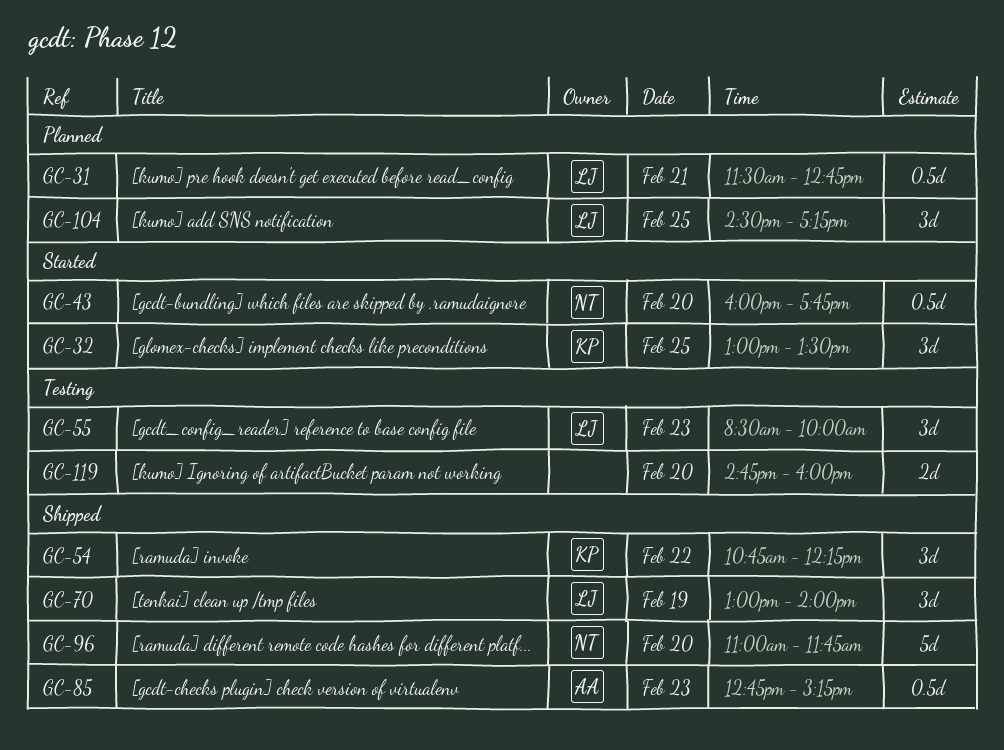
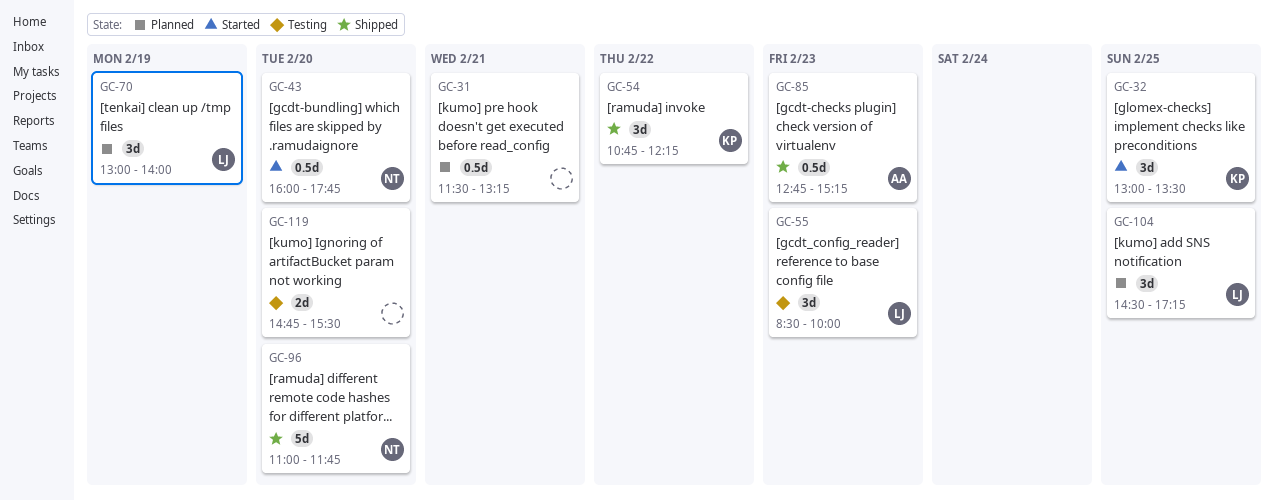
GC-31, owner: LJ -> none
GC-31, ends: 12:45 -> 13:15
GC-70, status: Shipped -> Planned
GC-119, ends: 16:00 -> 15:30

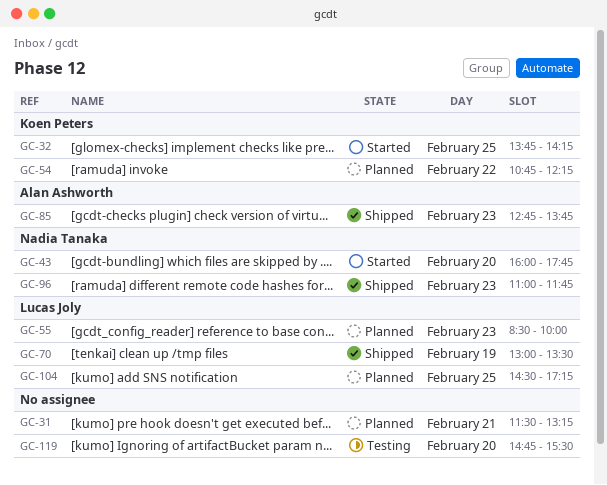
GC-32, begins: 13:00 -> 13:45
GC-32, ends: 13:30 -> 14:15
GC-54, status: Shipped -> Planned
GC-55, status: Testing -> Planned
GC-70, status: Planned -> Shipped
GC-70, ends: 14:00 -> 13:30
GC-85, ends: 15:15 -> 13:45
GC-96, day: Feb 20 -> Feb 23

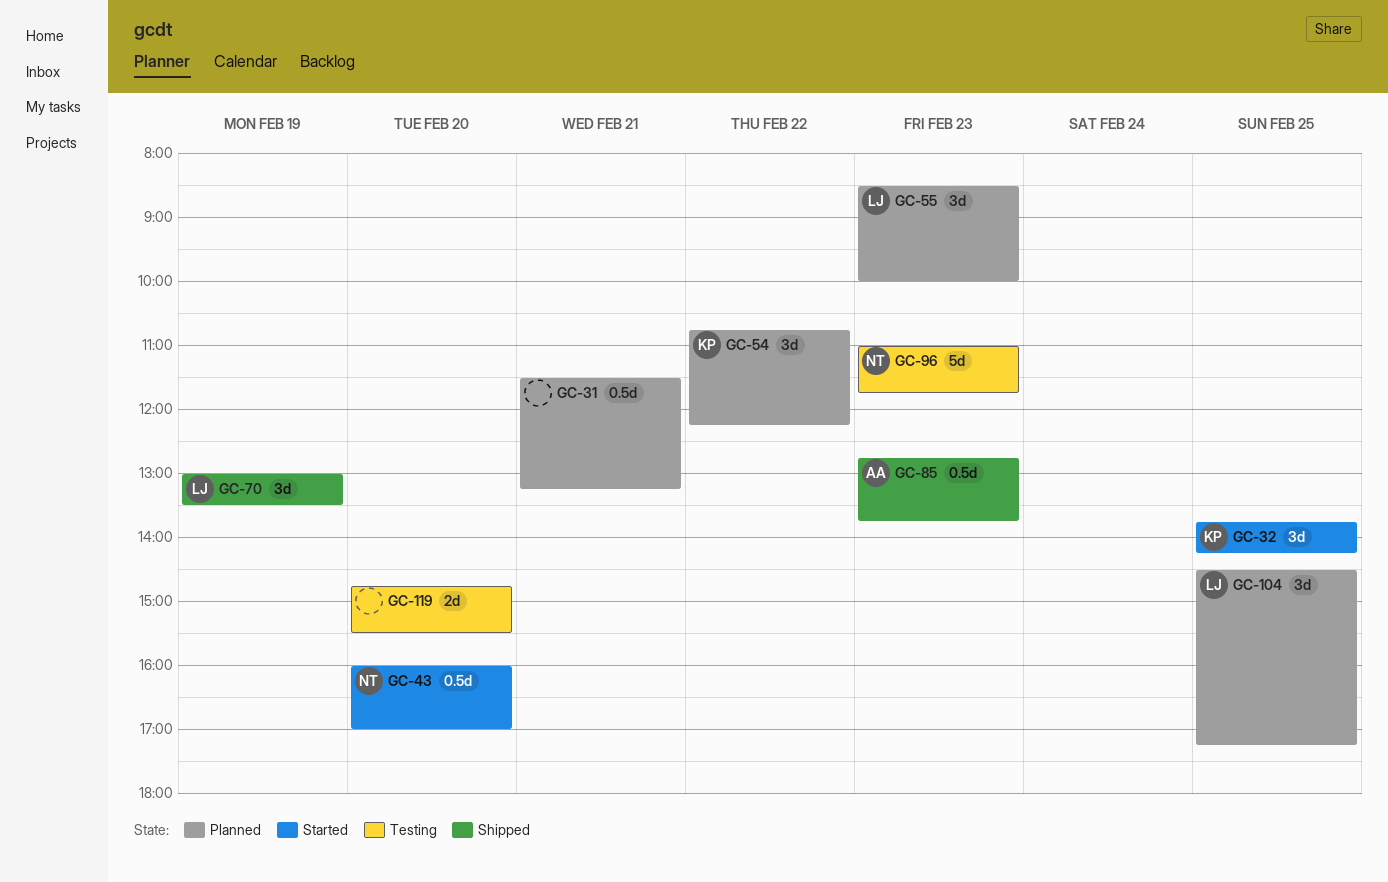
GC-43, ends: 17:45 -> 17:00
GC-96, status: Shipped -> Testing

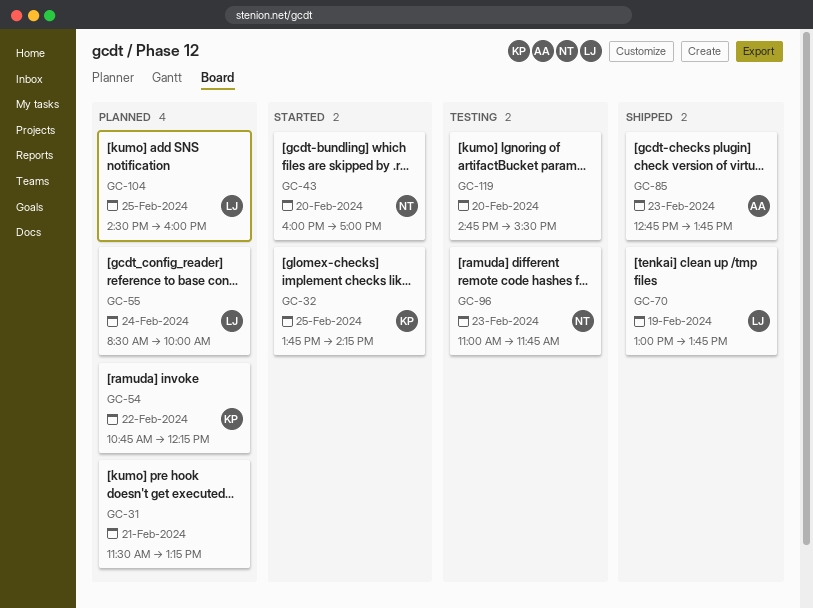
GC-55, day: Feb 23 -> Feb 24
GC-70, ends: 13:30 -> 13:45
GC-104, ends: 17:15 -> 16:00

